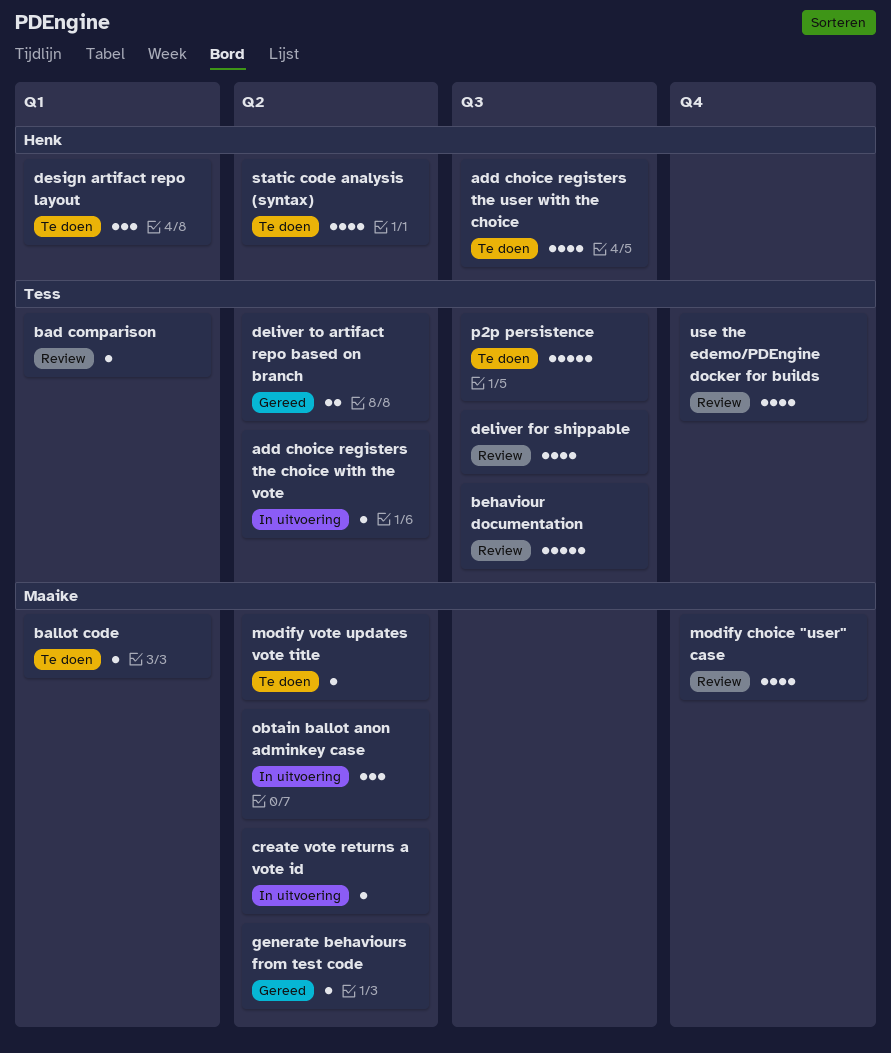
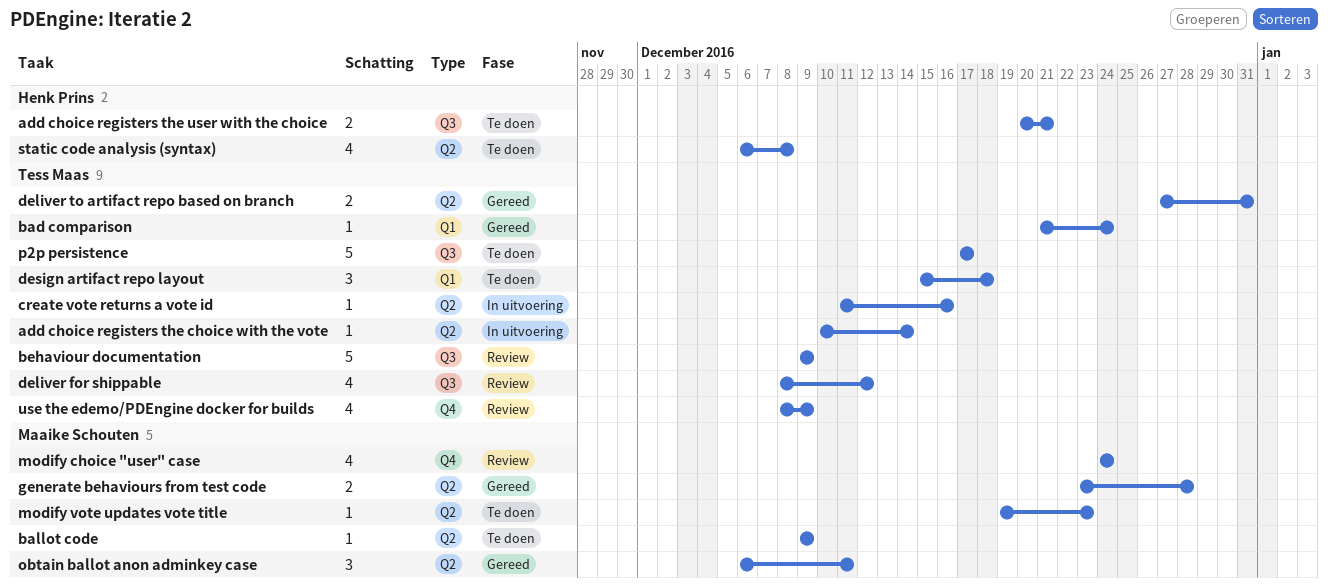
add choice registers the user with the choice, estimate: 4 -> 2
bad comparison, status: Review -> Gereed
ballot code, label: Q1 -> Q2
create vote returns a vote id, owner: Maaike Schouten -> Tess Maas
design artifact repo layout, owner: Henk Prins -> Tess Maas
generate behaviours from test code, estimate: 1 -> 2
obtain ballot anon adminkey case, status: In uitvoering -> Gereed

